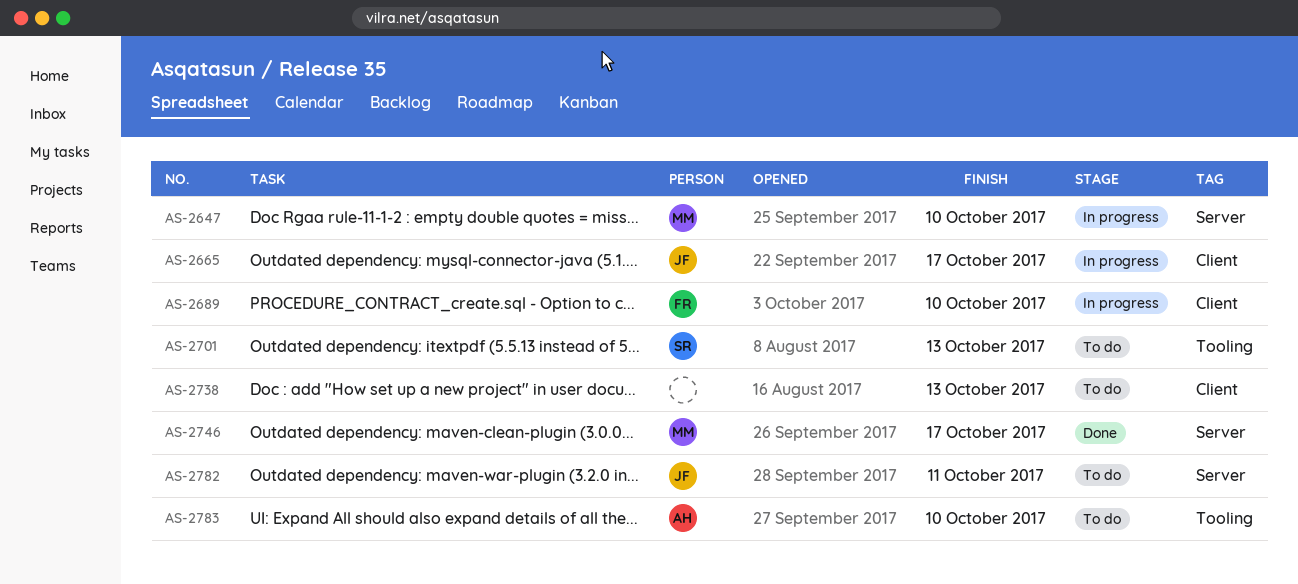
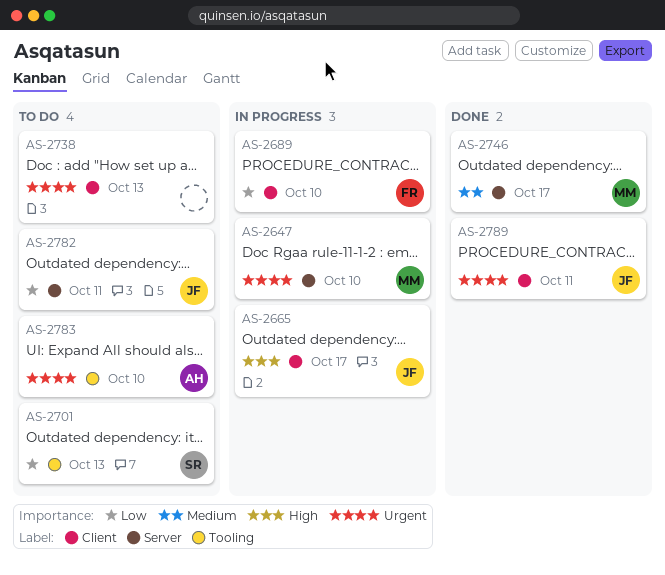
AS-2789: none -> present

